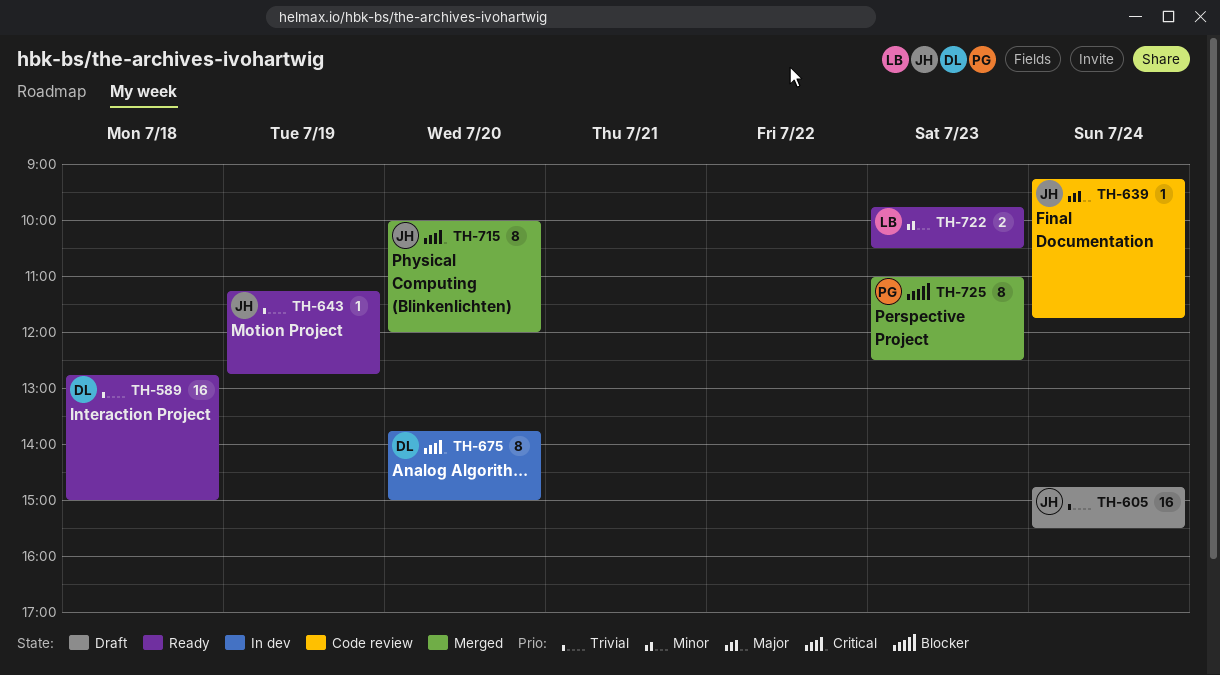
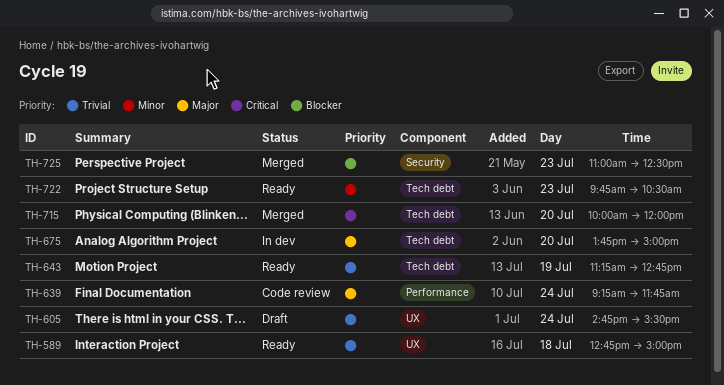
TH-675, priority: Critical -> Major

